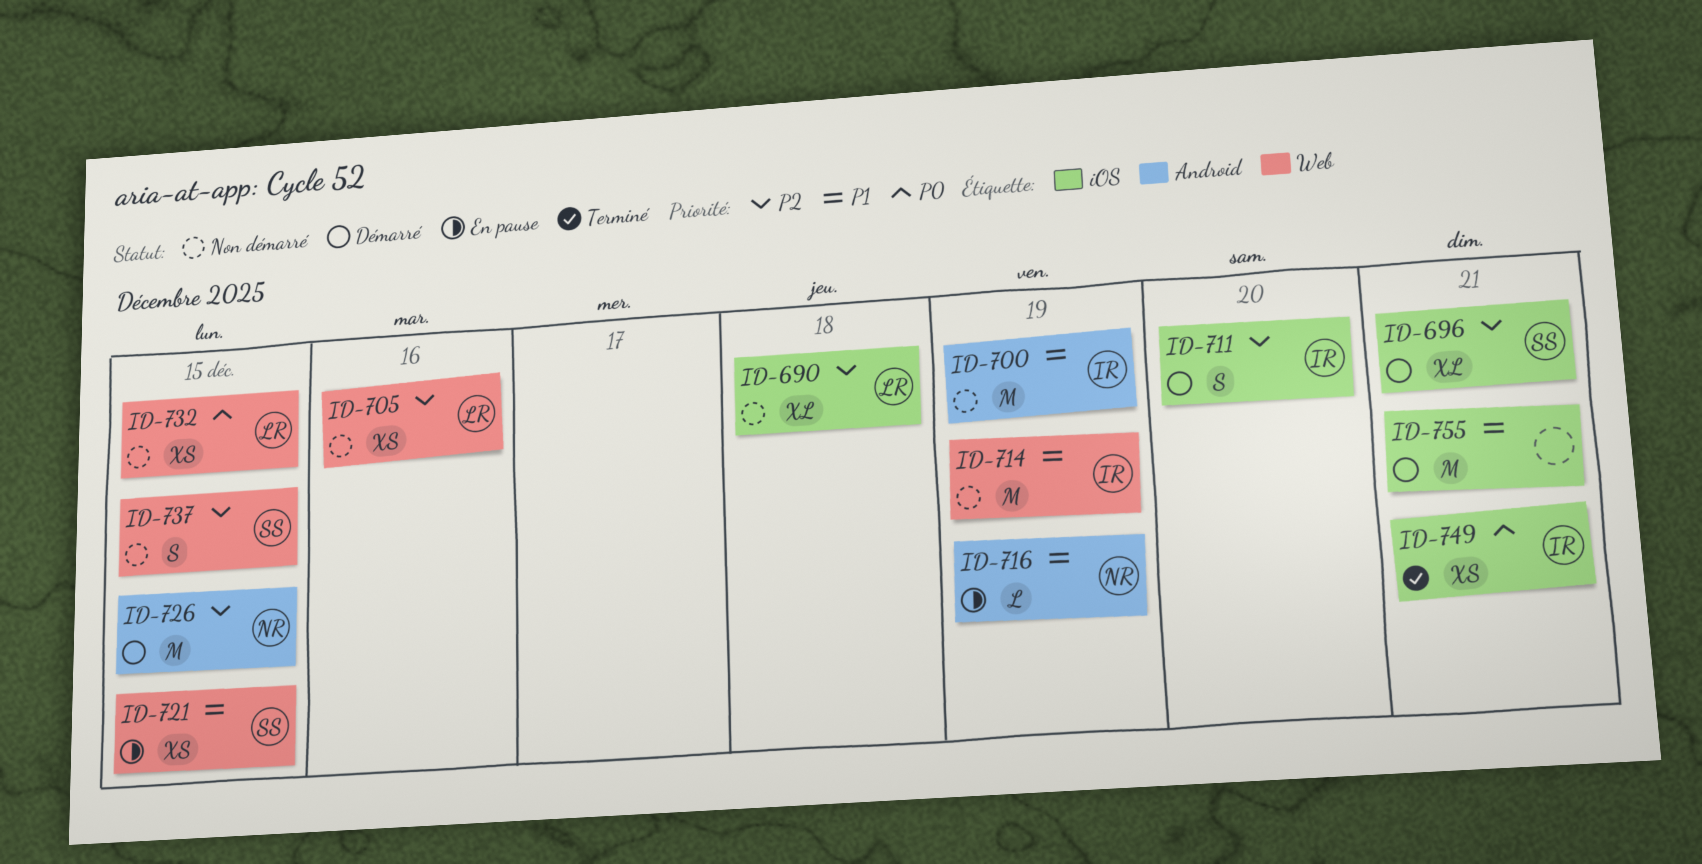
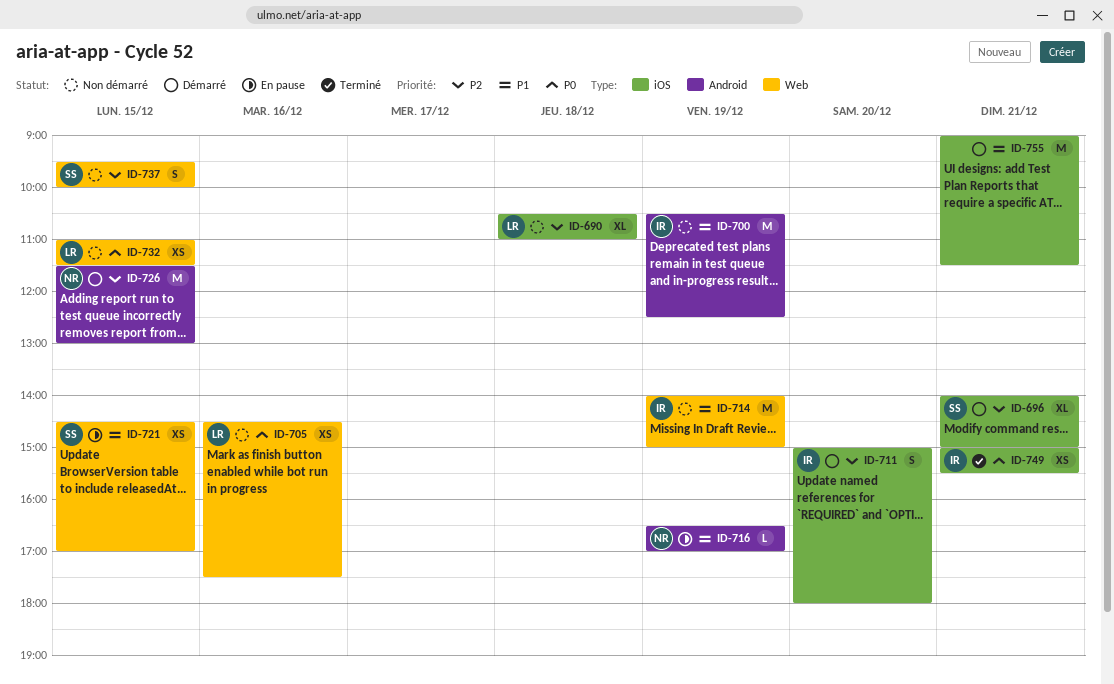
ID-705, priority: P2 -> P0

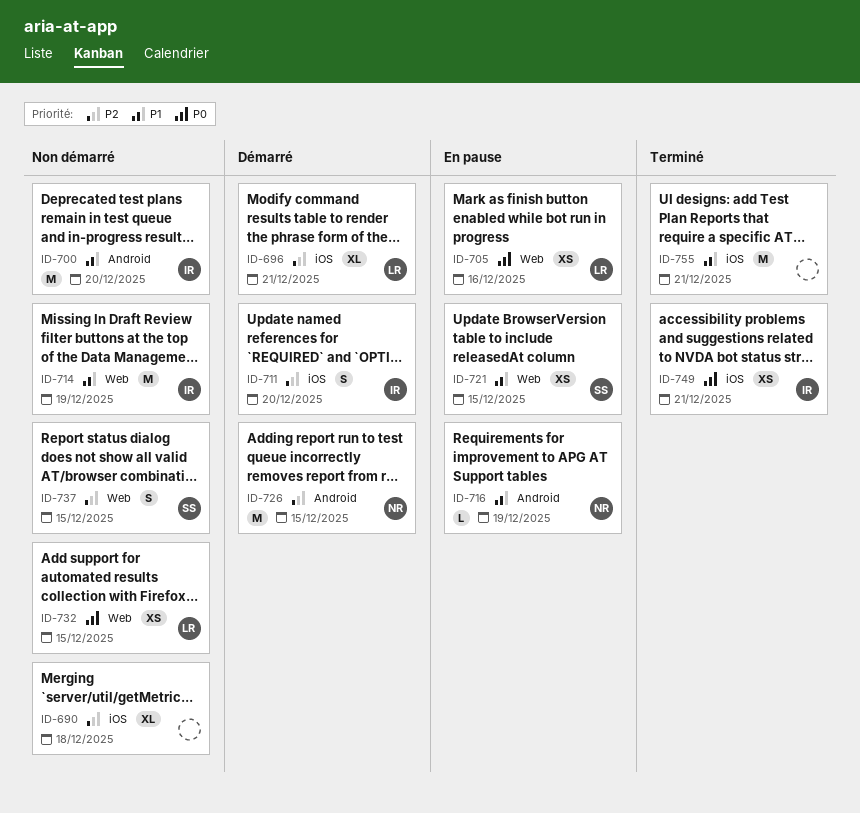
ID-690, owner: LR -> none
ID-696, owner: SS -> LR
ID-700, day: Dec 19 -> Dec 20
ID-705, status: Non démarré -> En pause
ID-755, status: Démarré -> Terminé

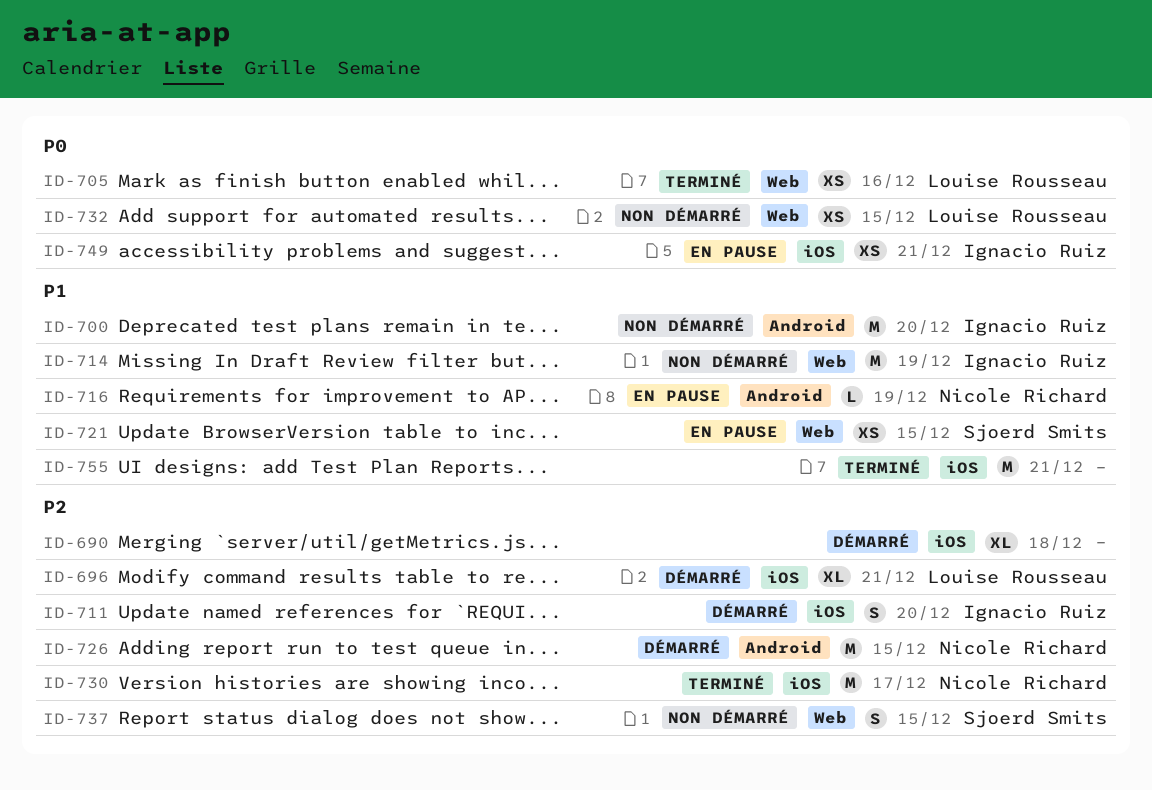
ID-690, status: Non démarré -> Démarré
ID-705, status: En pause -> Terminé
ID-730: none -> present
ID-749, status: Terminé -> En pause

